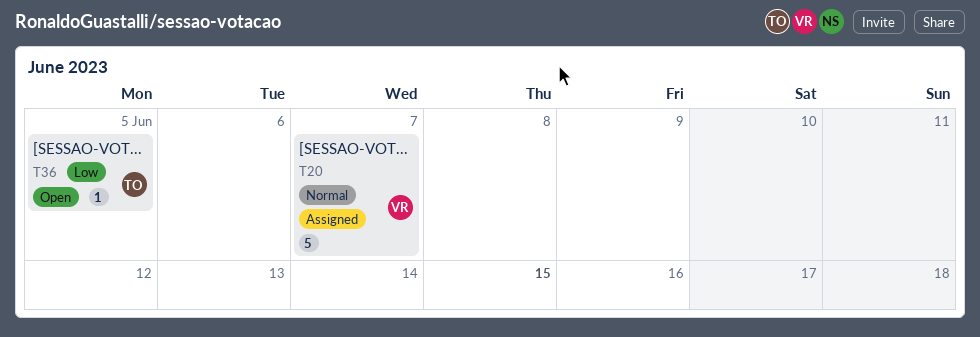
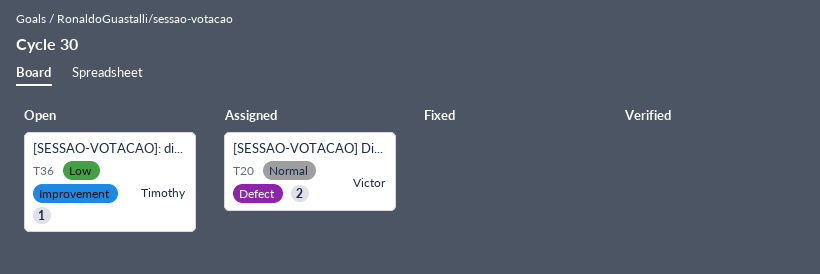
T20, estimate: 5 -> 2

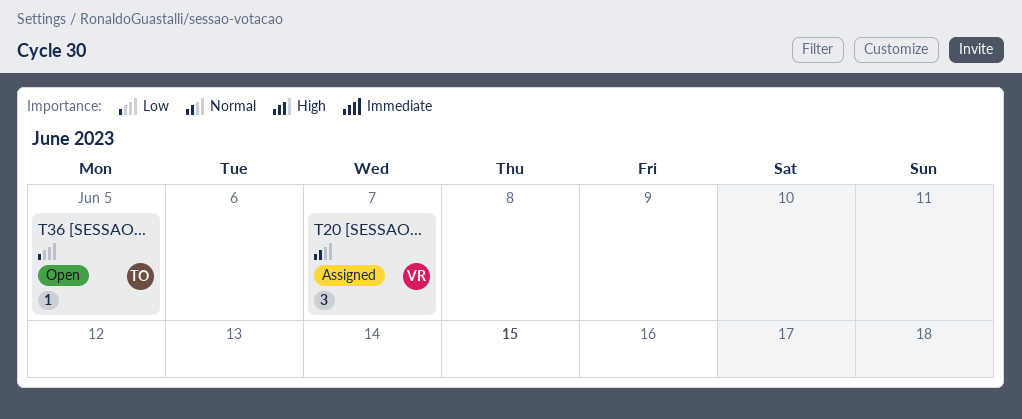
T20, estimate: 2 -> 3

